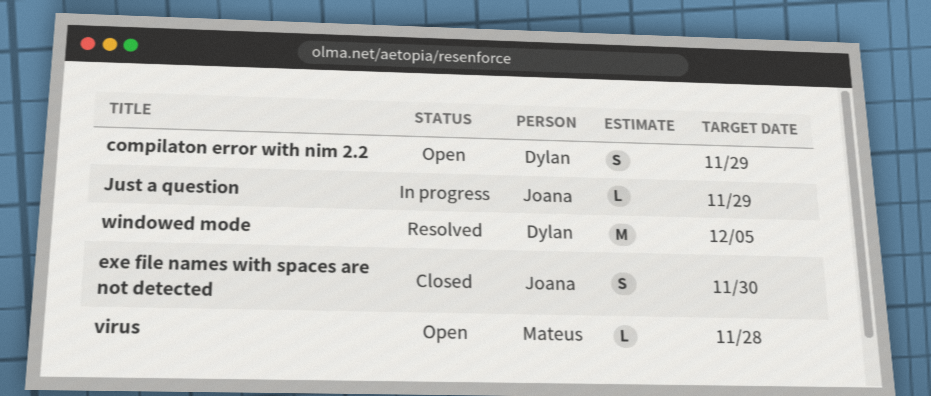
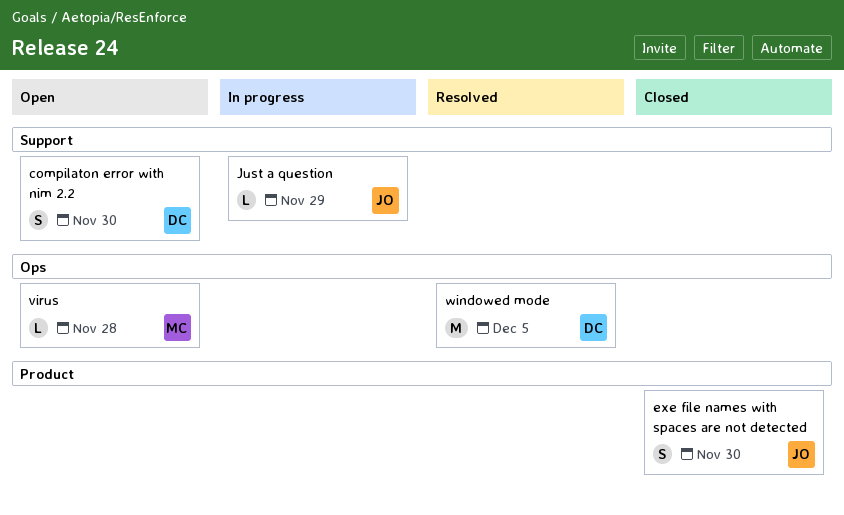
compilaton error with nim 2.2, due: Nov 29 -> Nov 30

